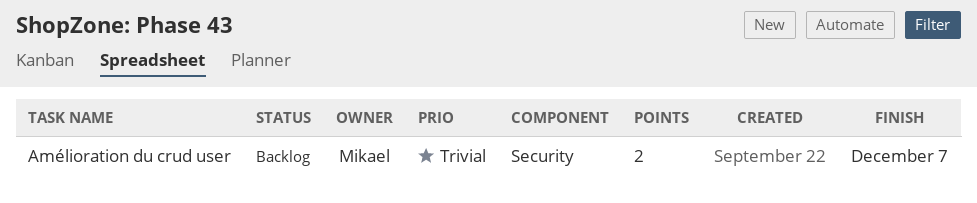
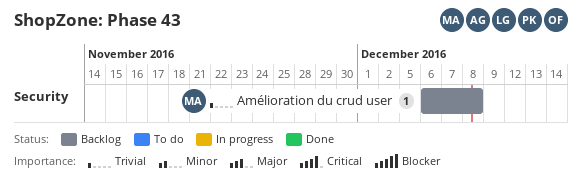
Amélioration du crud user, estimate: 2 -> 1
Amélioration du crud user, due: Dec 7 -> Dec 8

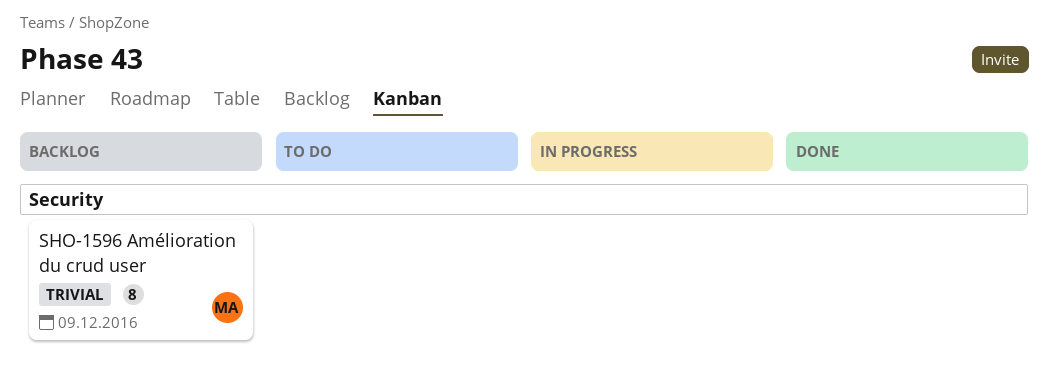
Amélioration du crud user, estimate: 1 -> 8
Amélioration du crud user, due: Dec 8 -> Dec 9

